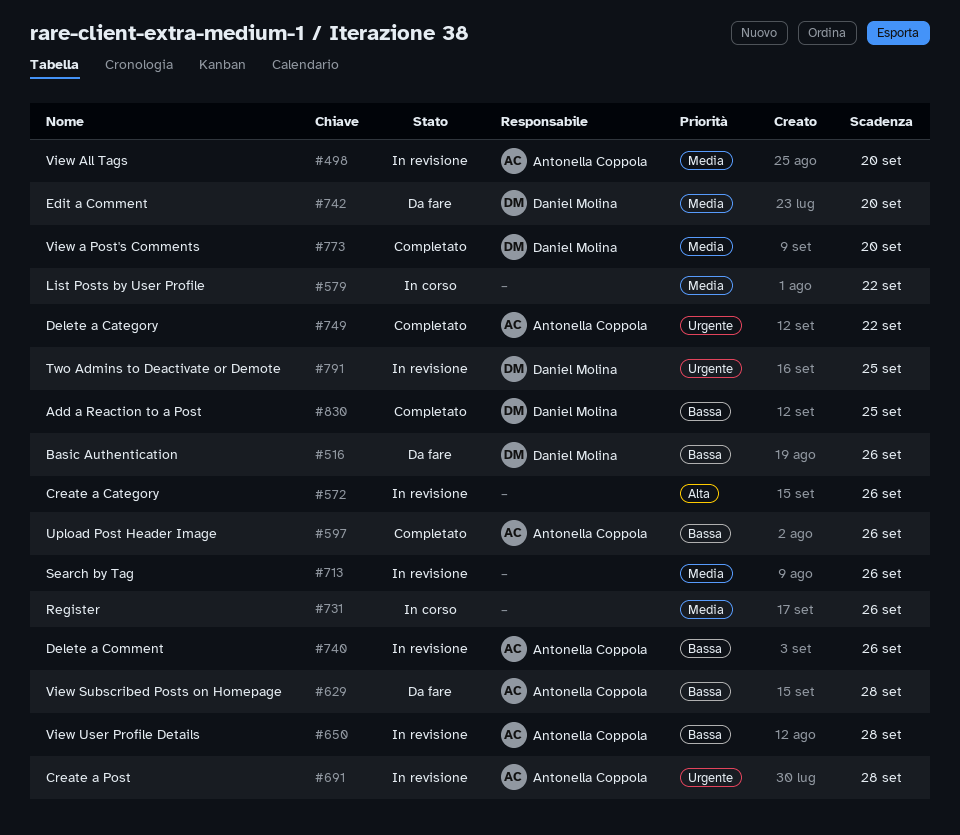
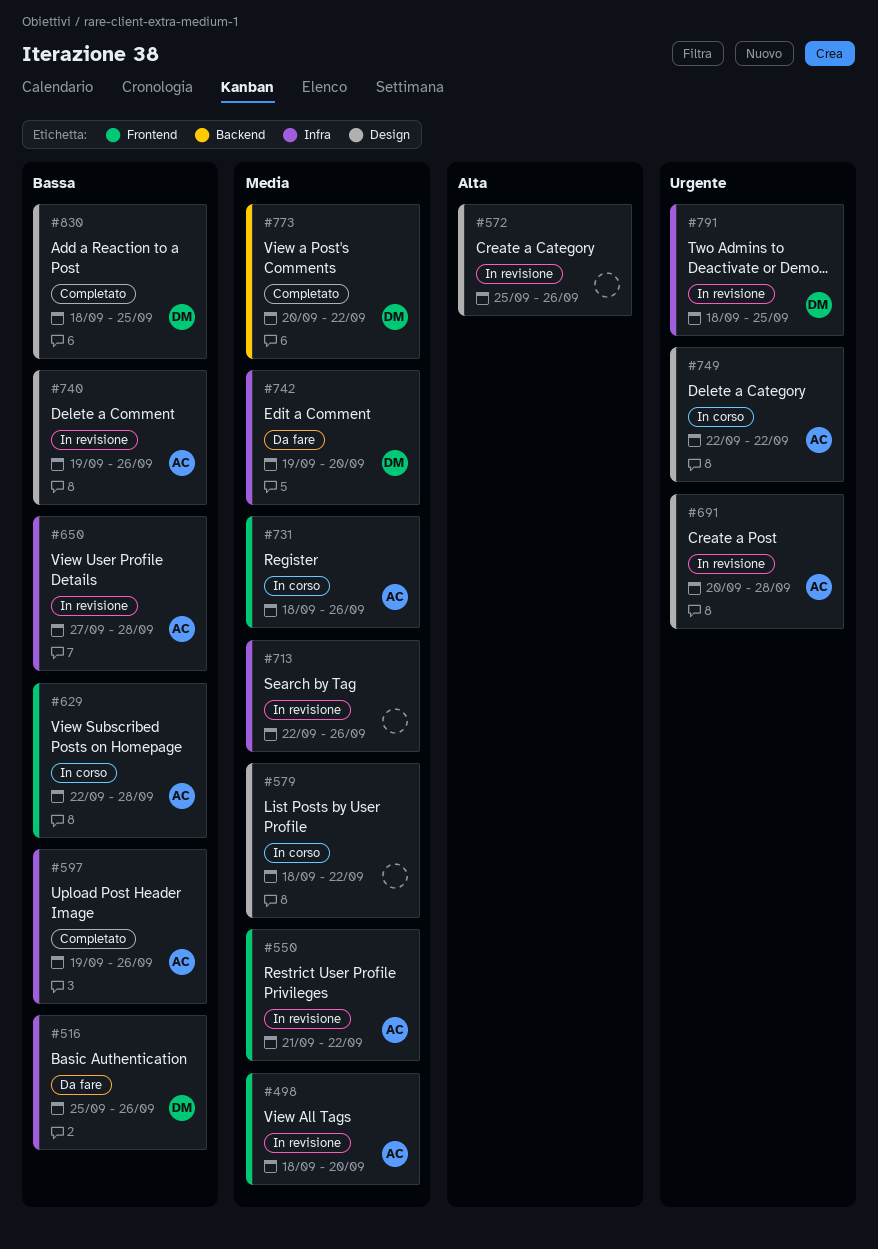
#550: none -> present
#629, status: Da fare -> In corso
#731, owner: none -> Antonella Coppola
#749, status: Completato -> In corso
#773, due: Sep 20 -> Sep 22

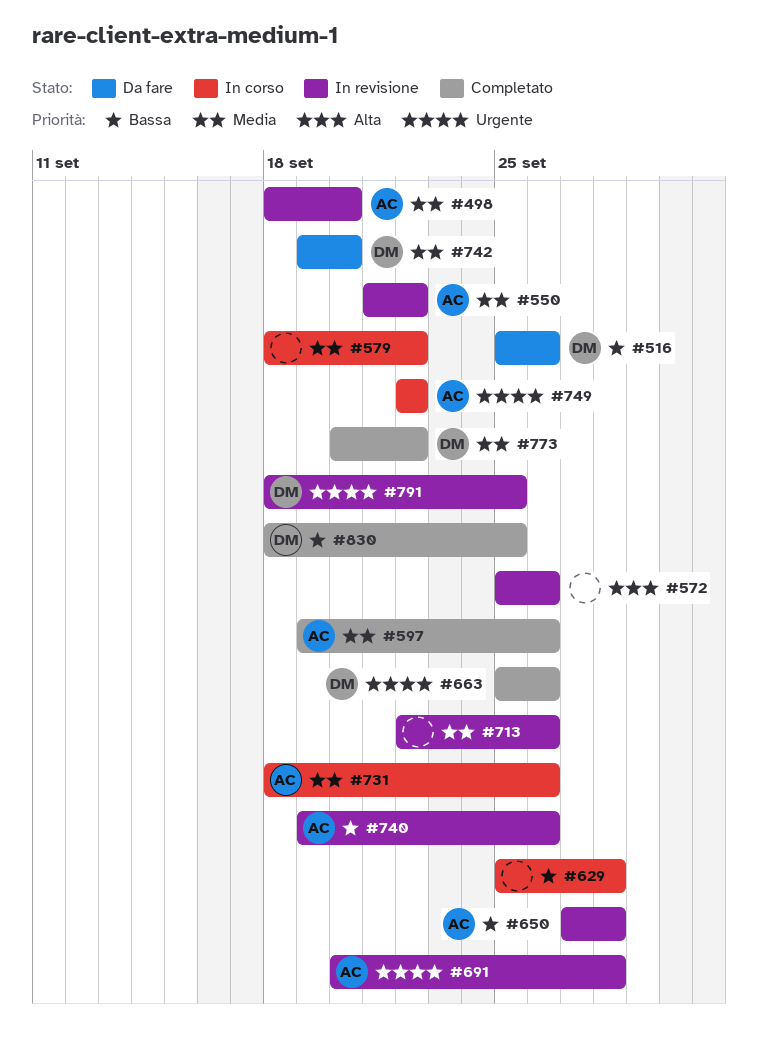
#597, priority: Bassa -> Media
#629, owner: AC -> none
#629, start: Sep 22 -> Sep 25
#663: none -> present

